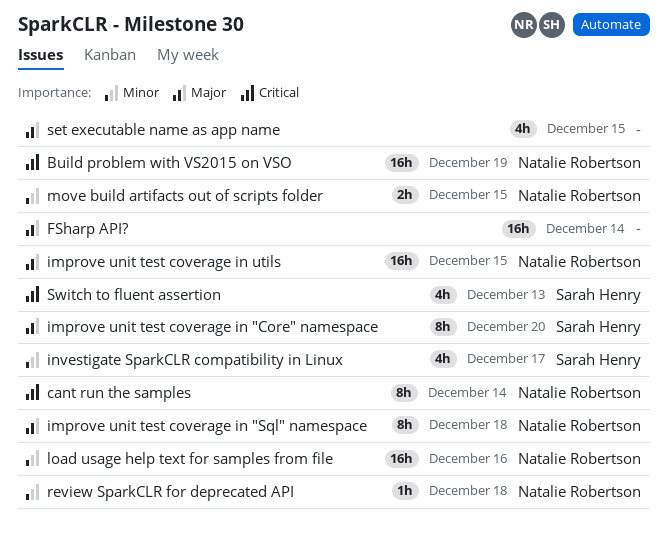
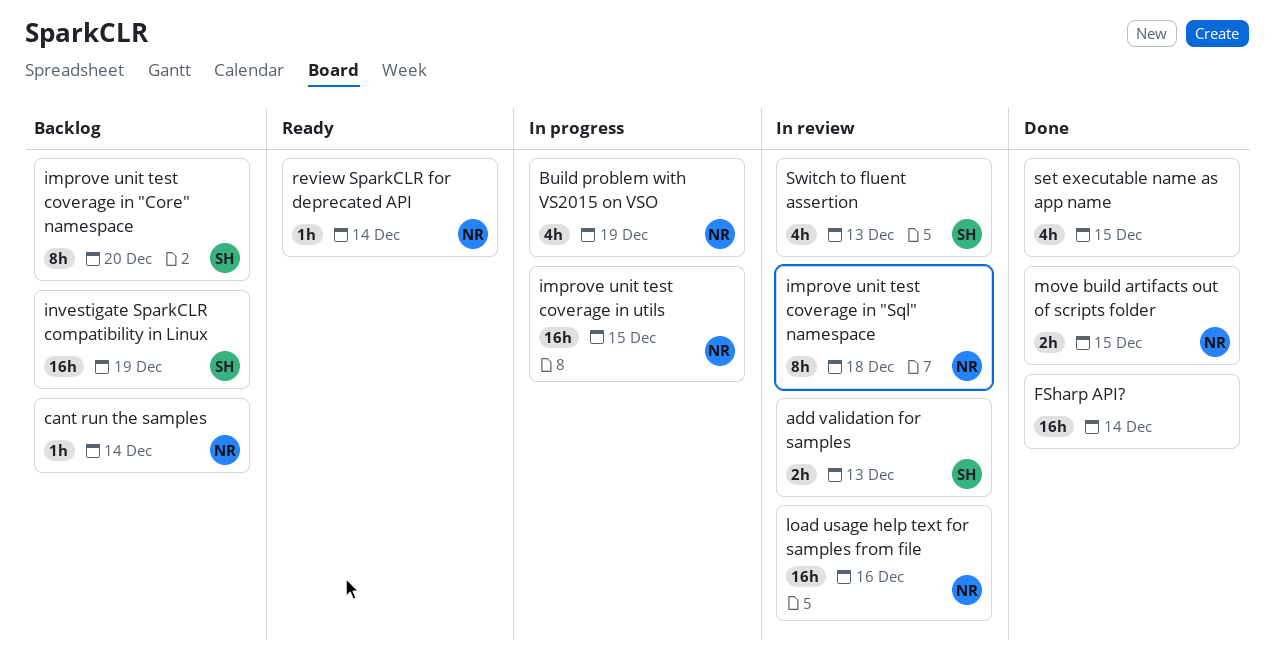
add validation for samples: none -> present
Build problem with VS2015 on VSO, estimate: 16h -> 4h
cant run the samples, estimate: 8h -> 1h
investigate SparkCLR compatibility in Linux, estimate: 4h -> 16h
investigate SparkCLR compatibility in Linux, due: Dec 17 -> Dec 19
review SparkCLR for deprecated API, due: Dec 18 -> Dec 14

